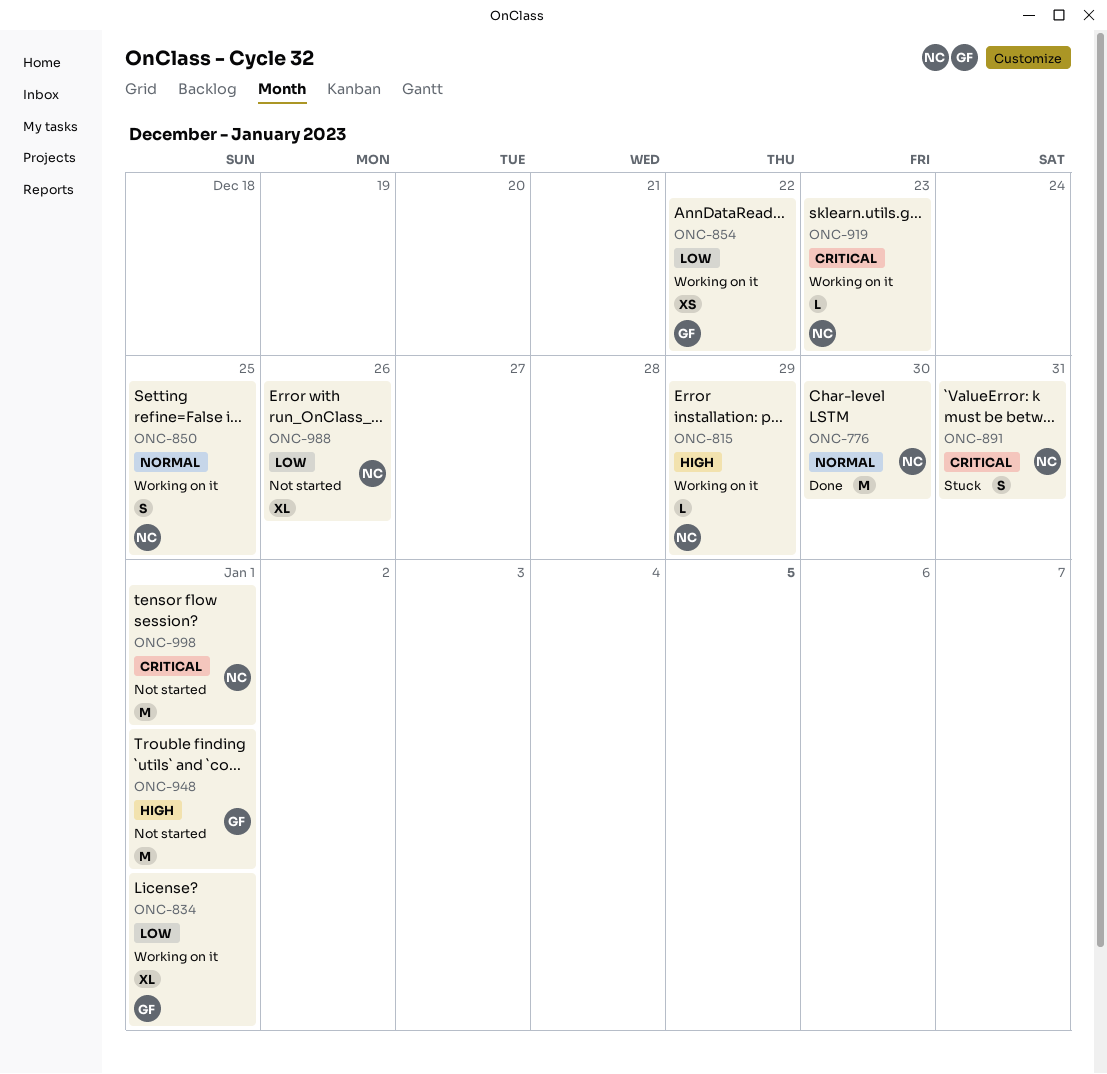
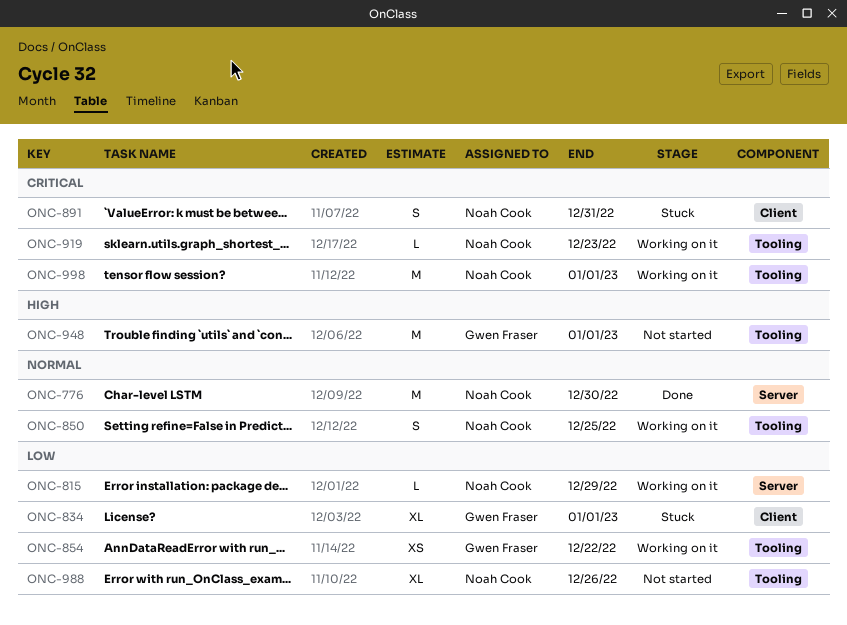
ONC-815, priority: High -> Low
ONC-834, status: Working on it -> Stuck
ONC-998, status: Not started -> Working on it

